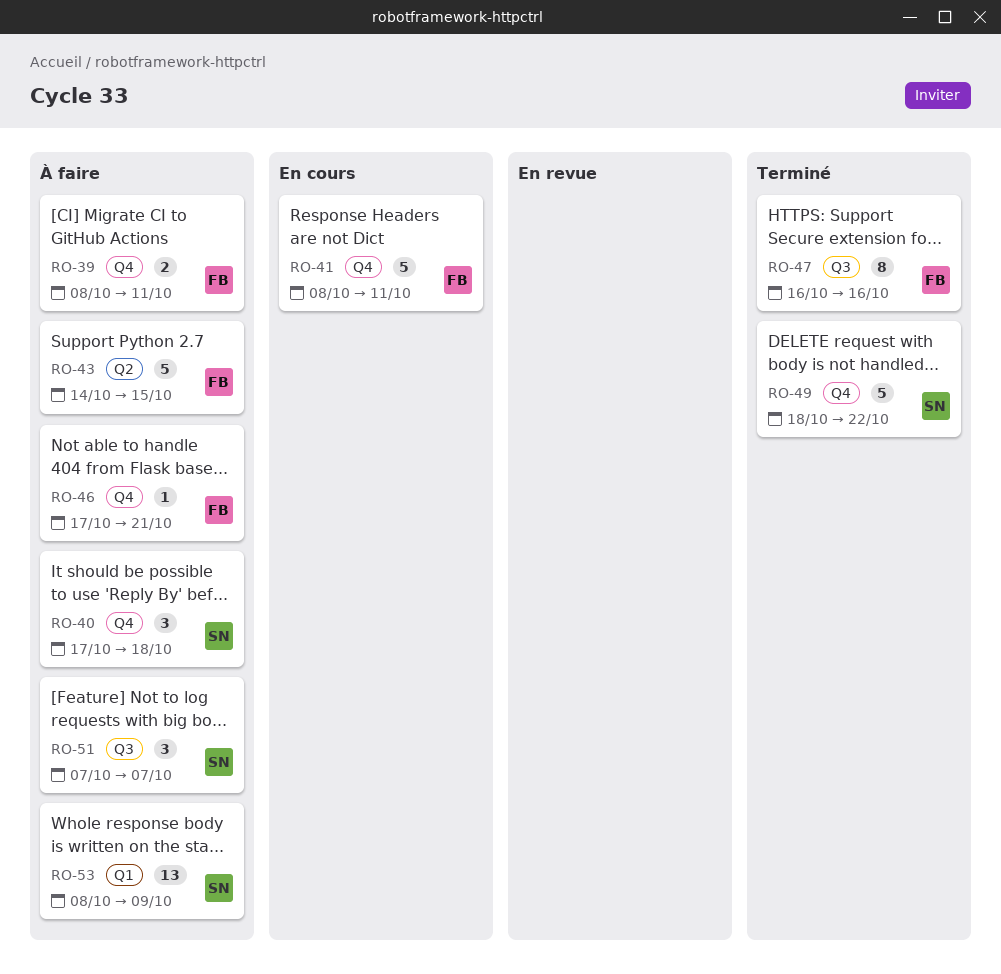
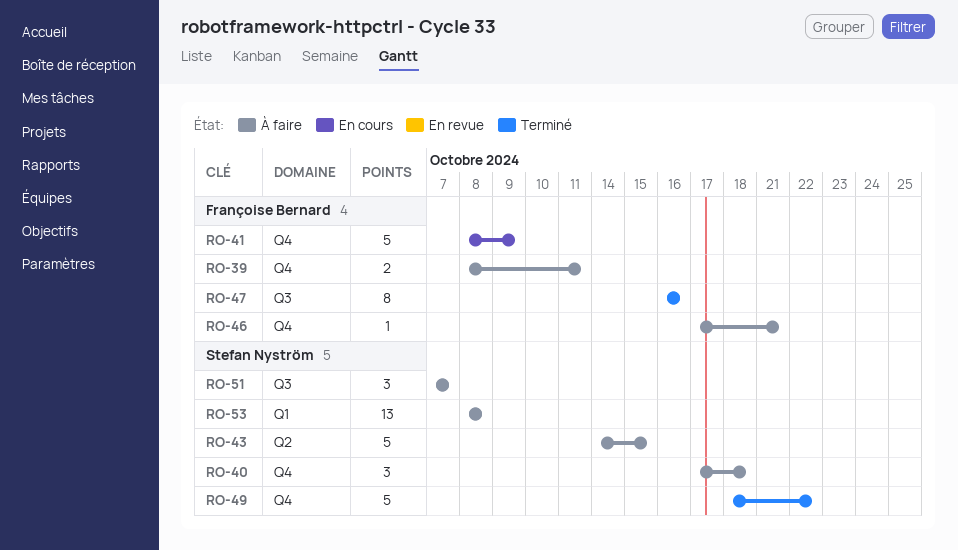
RO-41, due: Oct 11 -> Oct 9
RO-43, owner: Françoise Bernard -> Stefan Nyström
RO-53, due: Oct 9 -> Oct 8

